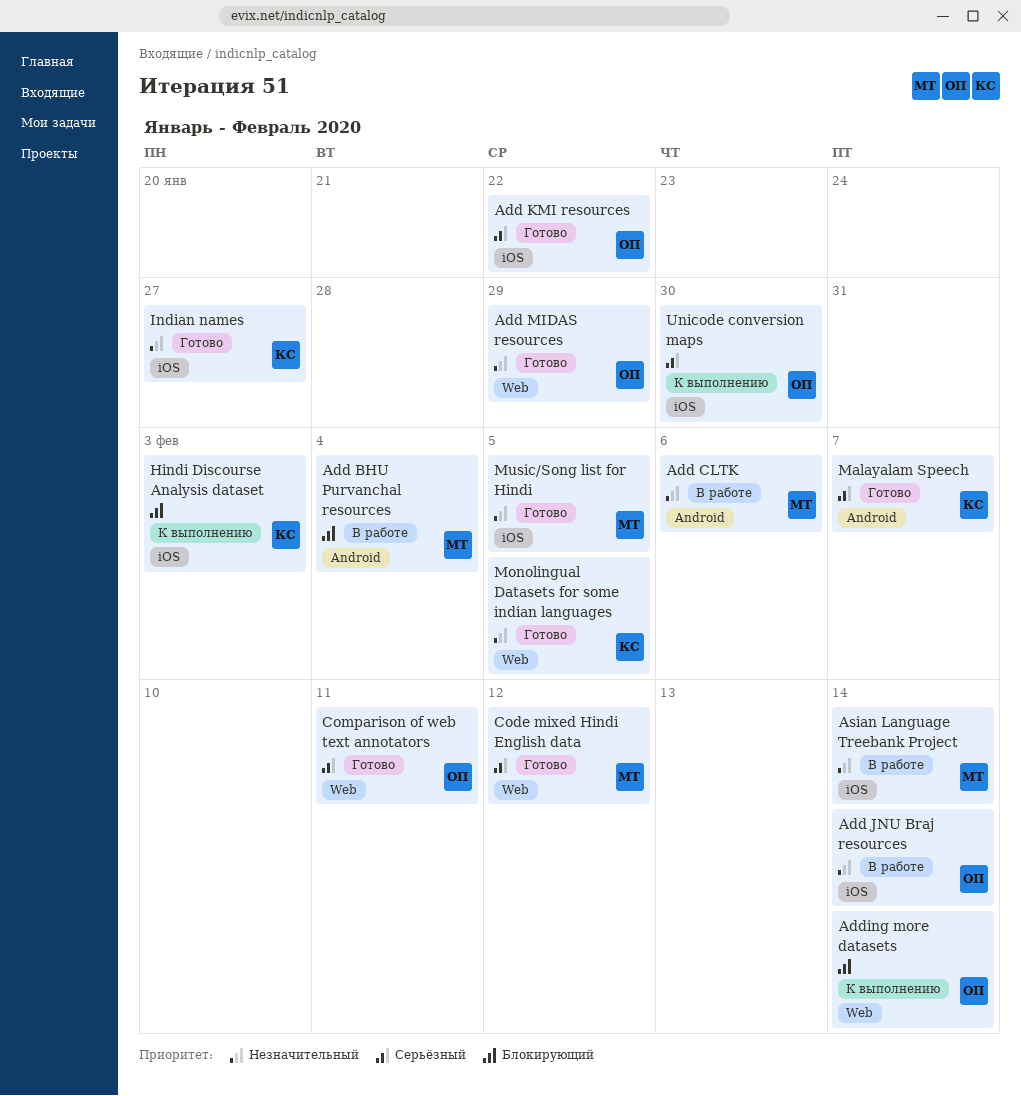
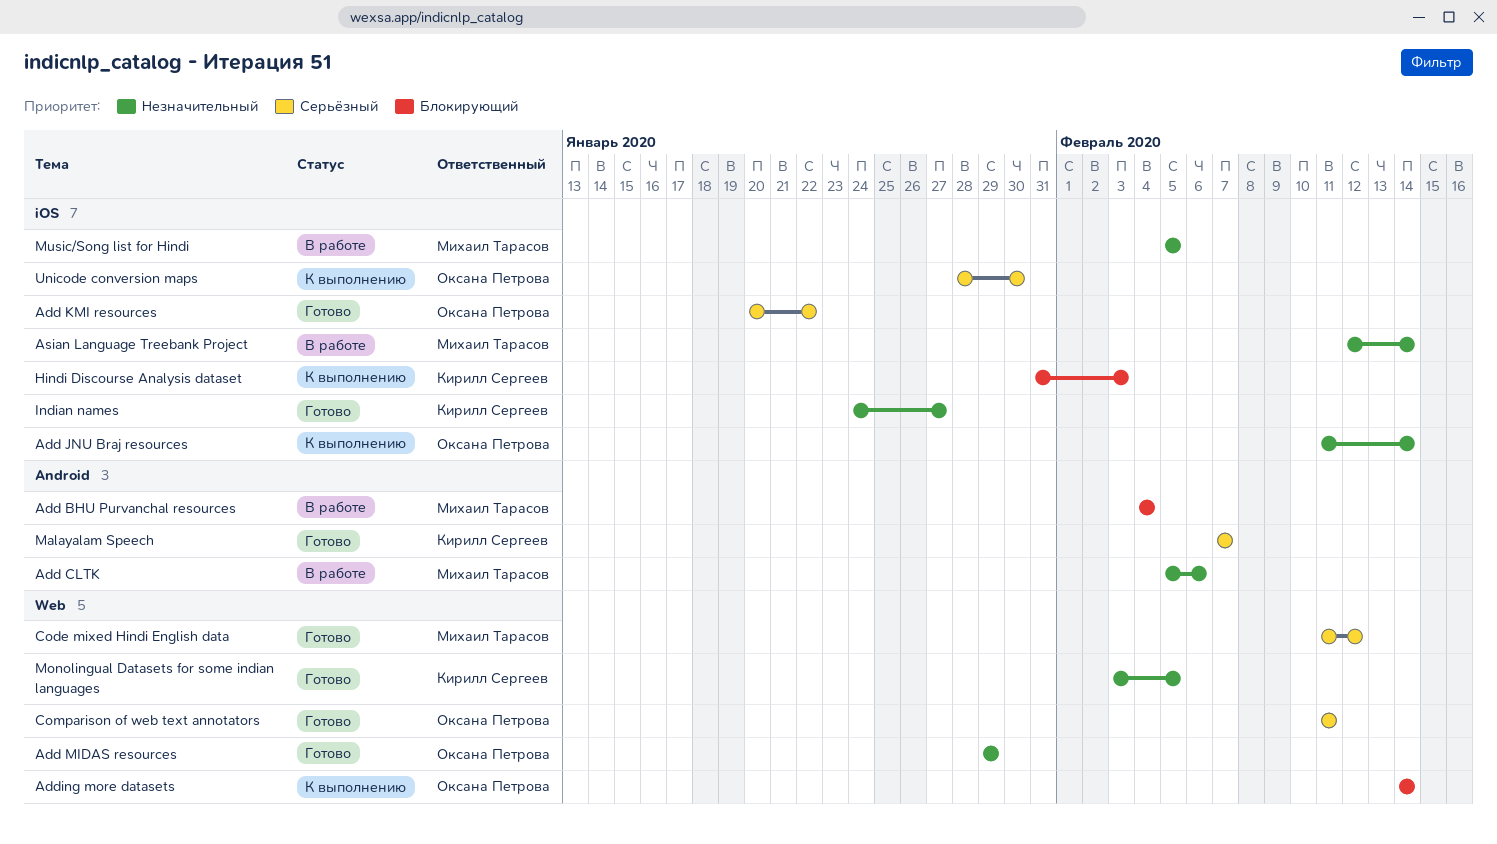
Add JNU Braj resources, status: В работе -> К выполнению
Music/Song list for Hindi, status: Готово -> В работе

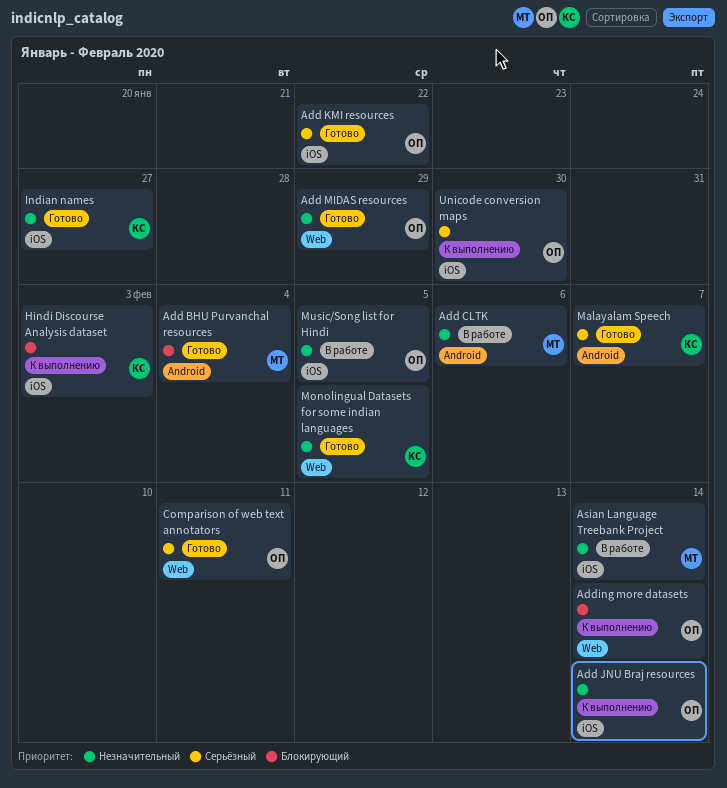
Add BHU Purvanchal resources, status: В работе -> Готово
Code mixed Hindi English data: present -> none
Music/Song list for Hindi, owner: Михаил Тарасов -> Оксана Петрова

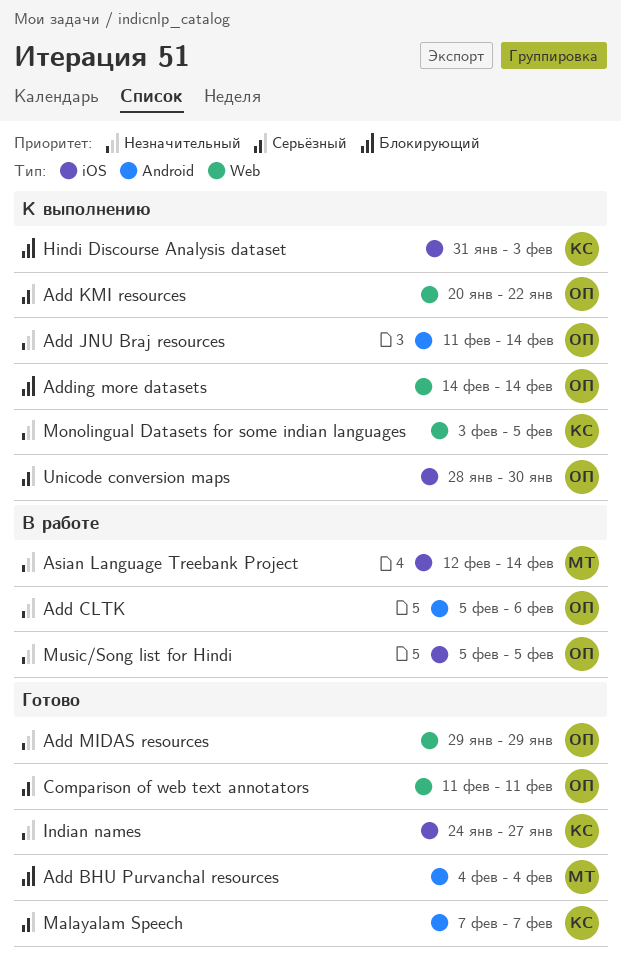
Add CLTK, owner: МТ -> ОП
Add JNU Braj resources, label: iOS -> Android
Add KMI resources, status: Готово -> К выполнению
Add KMI resources, label: iOS -> Web
Monolingual Datasets for some indian languages, status: Готово -> К выполнению

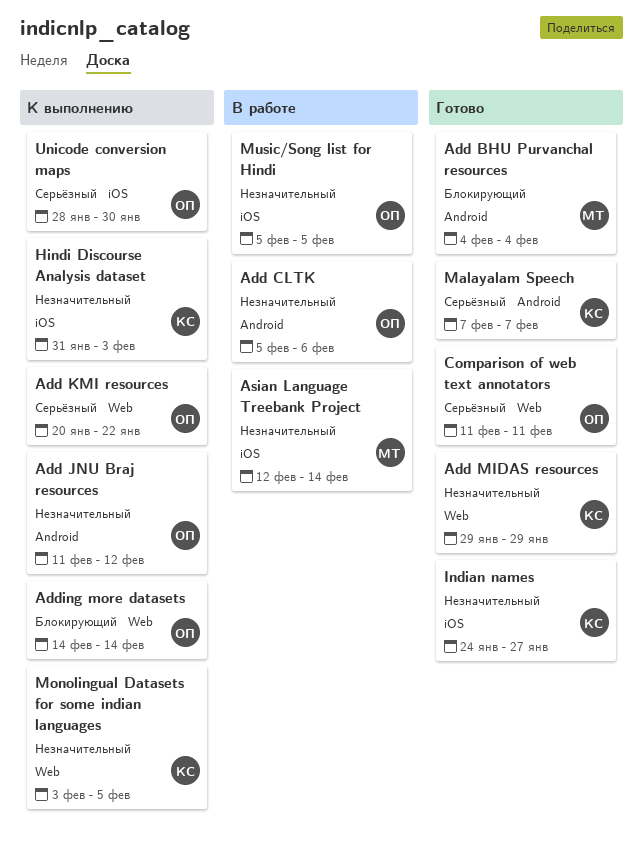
Add JNU Braj resources, due: Feb 14 -> Feb 12
Add MIDAS resources, owner: ОП -> КС
Hindi Discourse Analysis dataset, priority: Блокирующий -> Незначительный

